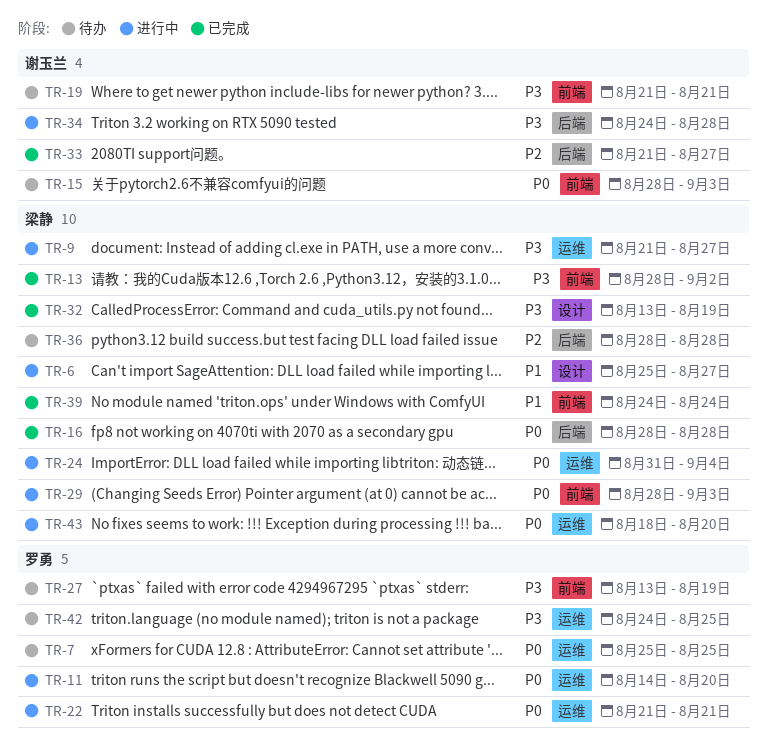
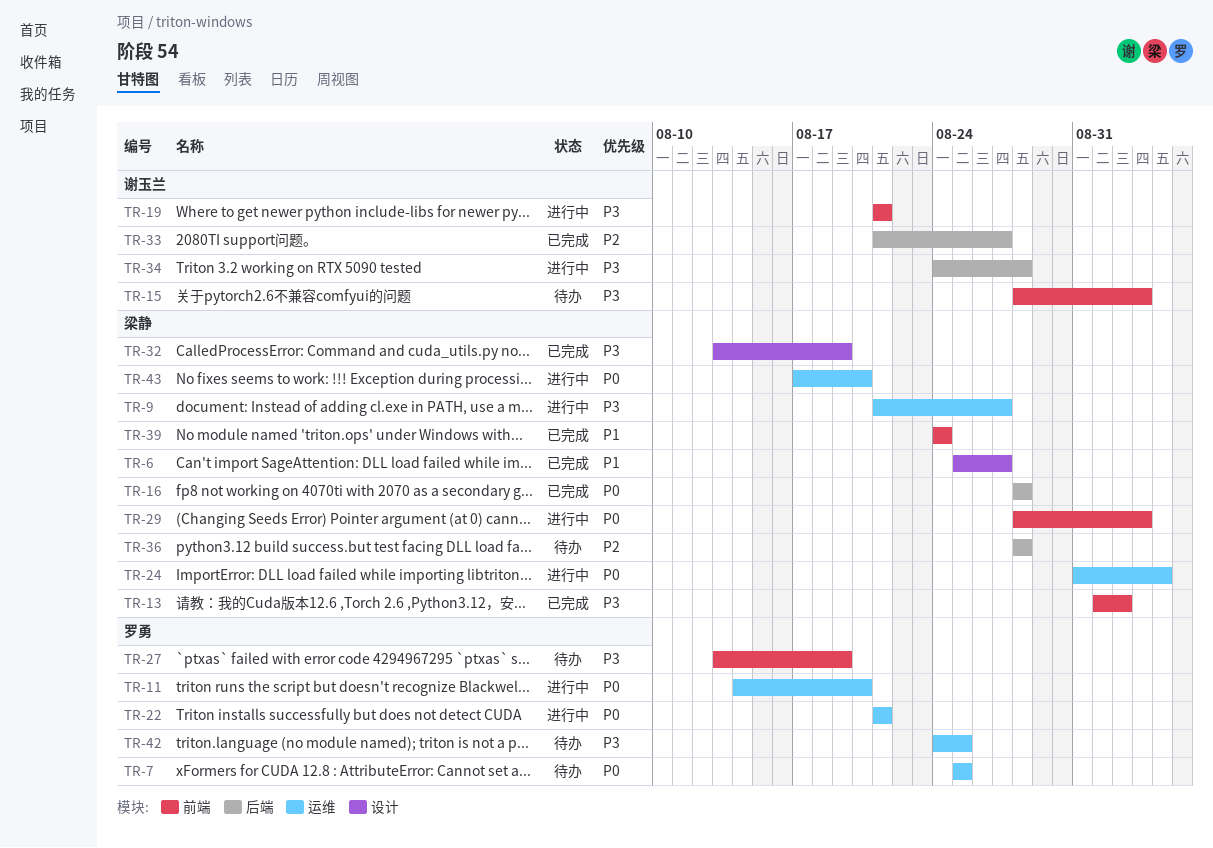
TR-6, status: 进行中 -> 已完成
TR-13, start: Aug 28 -> Sep 1
TR-15, priority: P0 -> P3
TR-19, status: 待办 -> 进行中
TR-43, start: Aug 18 -> Aug 17

